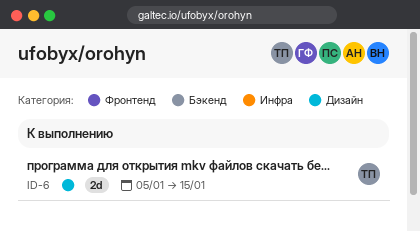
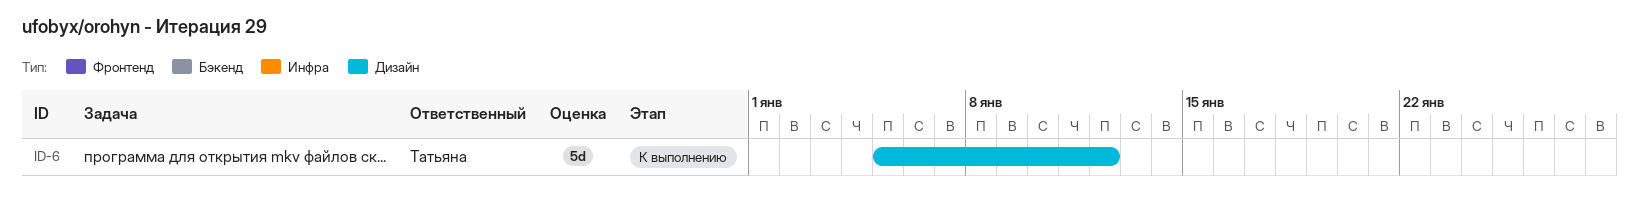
ID-6, estimate: 2d -> 5d
ID-6, due: Jan 15 -> Jan 12

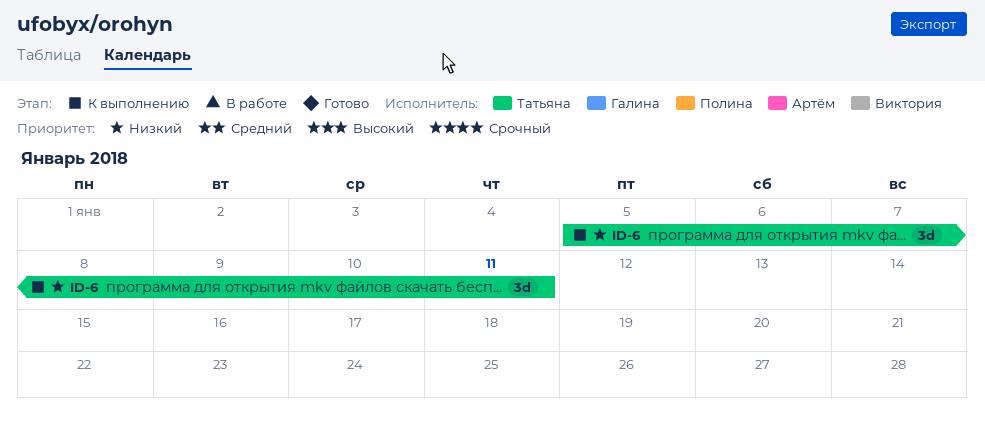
ID-6, estimate: 5d -> 3d
ID-6, due: Jan 12 -> Jan 11

